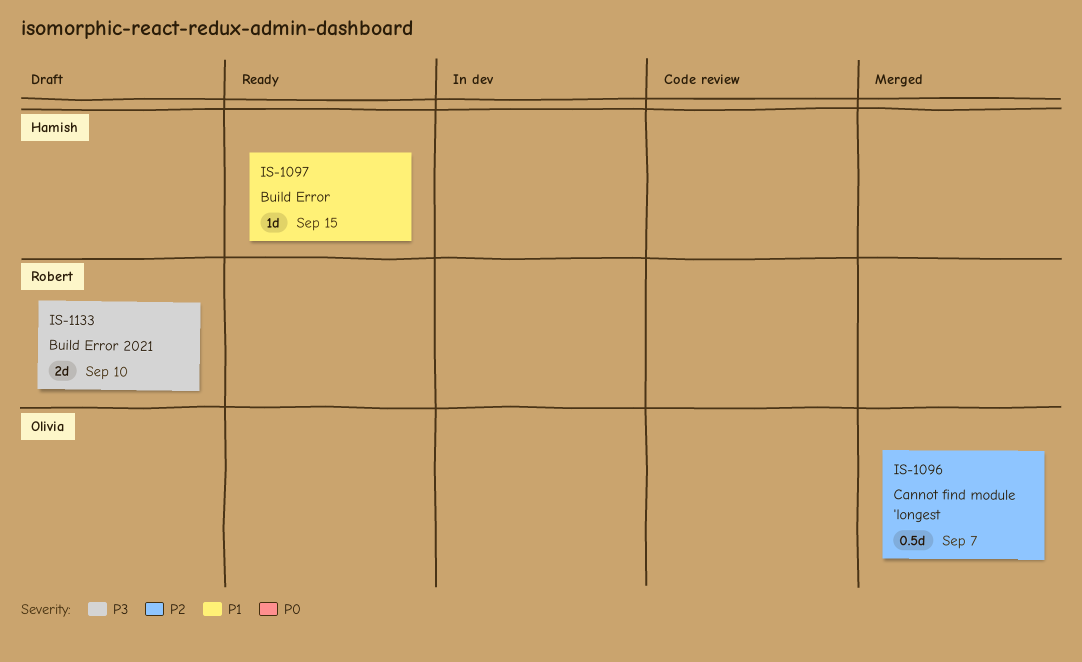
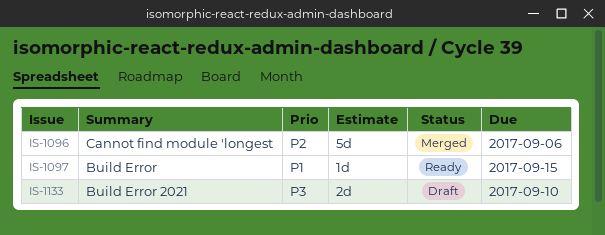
IS-1096, estimate: 0.5d -> 5d
IS-1096, due: Sep 7 -> Sep 6

